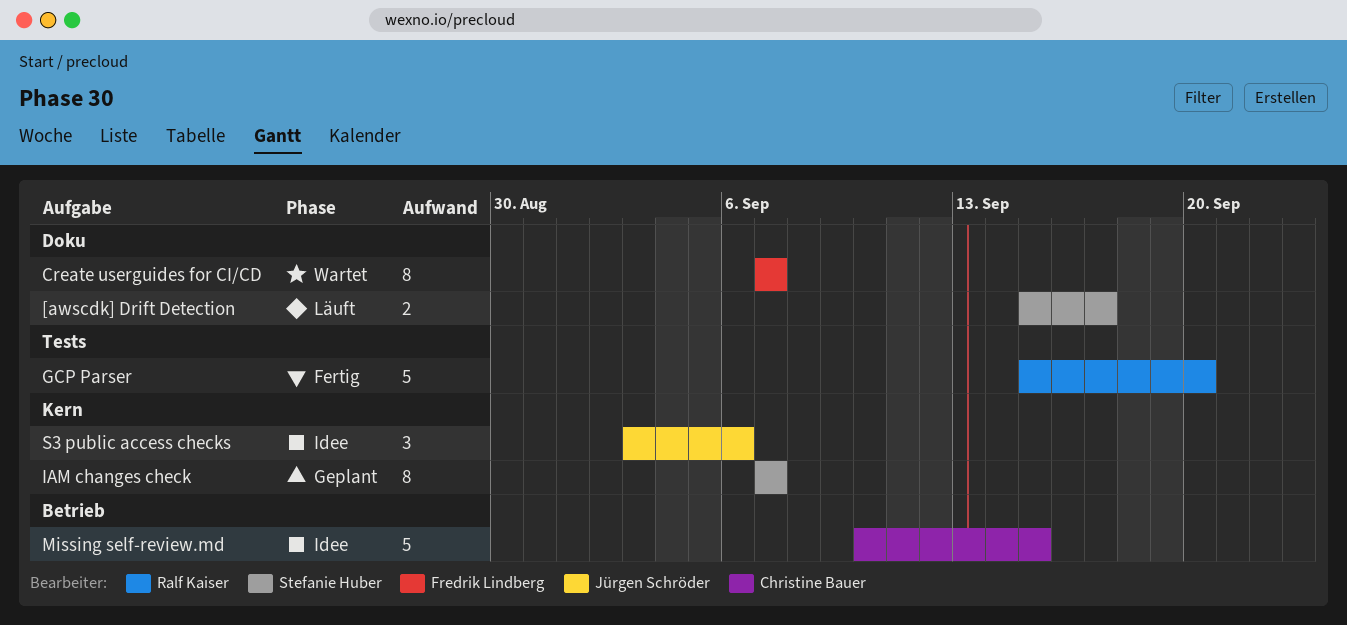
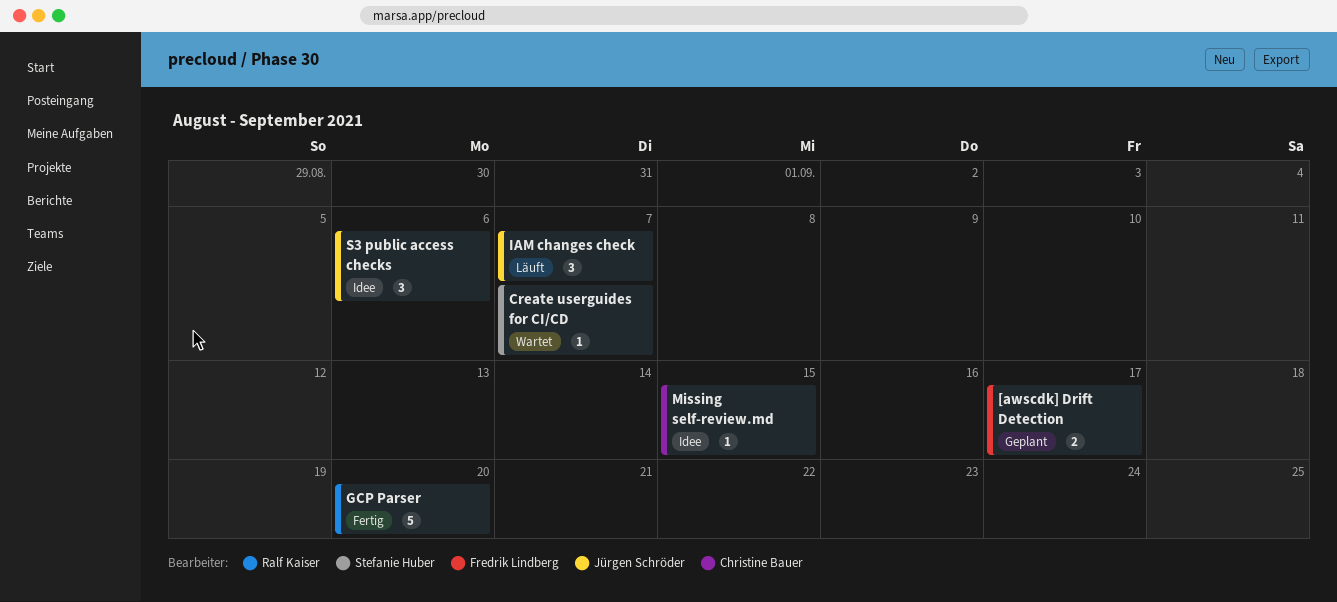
[awscdk] Drift Detection, status: Läuft -> Geplant
[awscdk] Drift Detection, owner: Stefanie Huber -> Fredrik Lindberg
Create userguides for CI/CD, owner: Fredrik Lindberg -> Stefanie Huber
Create userguides for CI/CD, estimate: 8 -> 1
IAM changes check, status: Geplant -> Läuft
IAM changes check, owner: Stefanie Huber -> Jürgen Schröder
IAM changes check, estimate: 8 -> 3
Missing self-review.md, estimate: 5 -> 1

